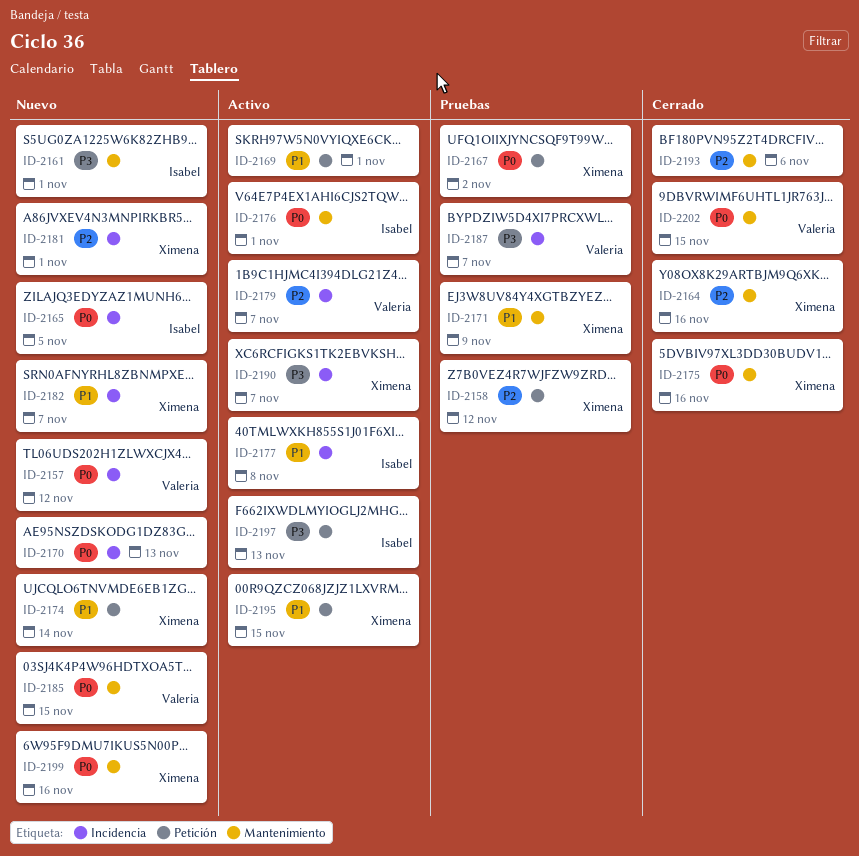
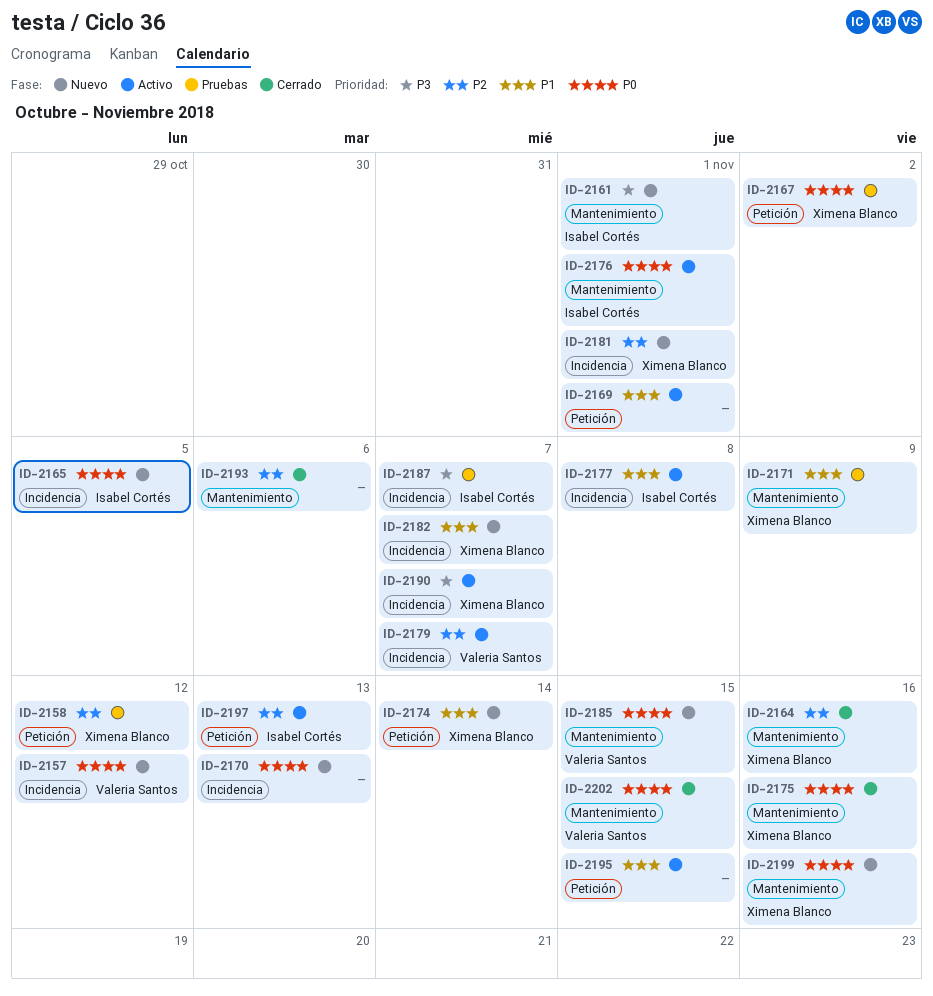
ID-2187, owner: Valeria Santos -> Isabel Cortés
ID-2195, owner: Ximena Blanco -> none
ID-2197, priority: P3 -> P2

